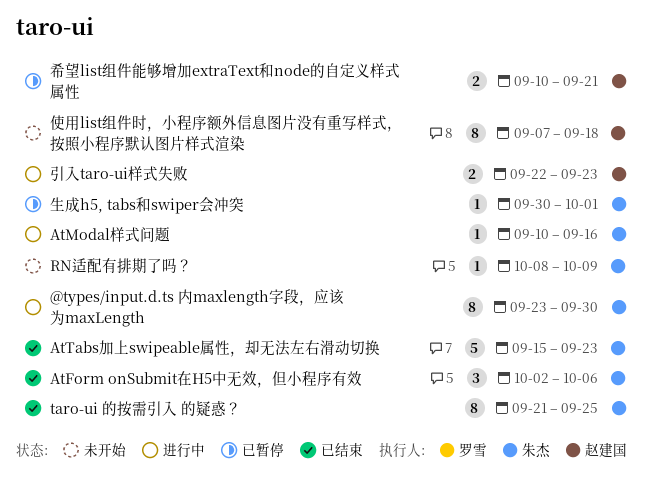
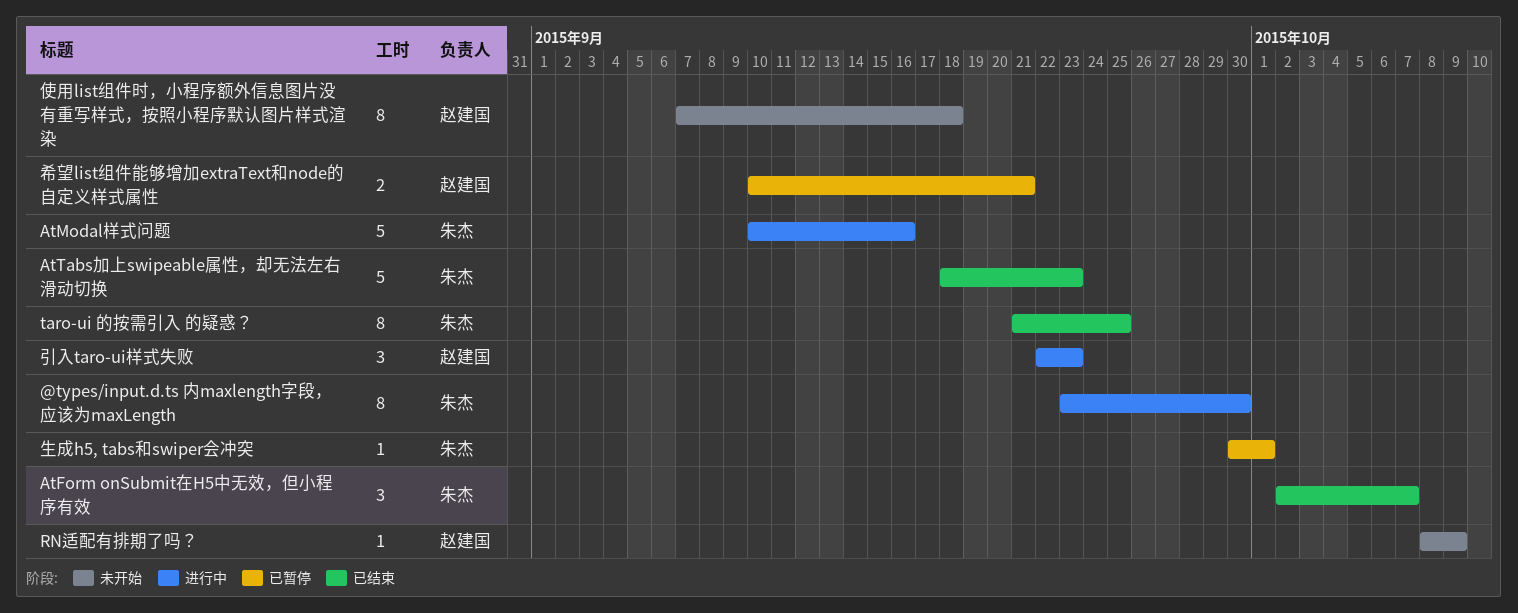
AtForm onSubmit在H5中无效，但小程序有效, due: Oct 6 -> Oct 7
AtModal样式问题, estimate: 1 -> 5
AtTabs加上swipeable属性，却无法左右滑动切换, start: Sep 15 -> Sep 18
RN适配有排期了吗？, owner: 朱杰 -> 赵建国
引入taro-ui样式失败, estimate: 2 -> 3

